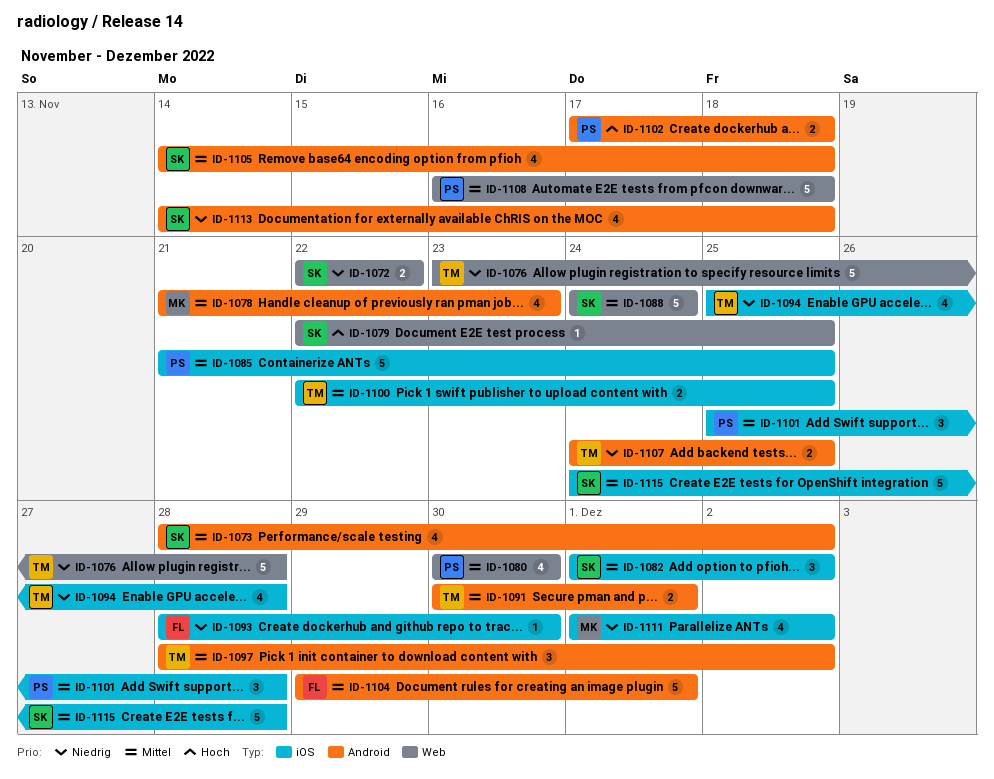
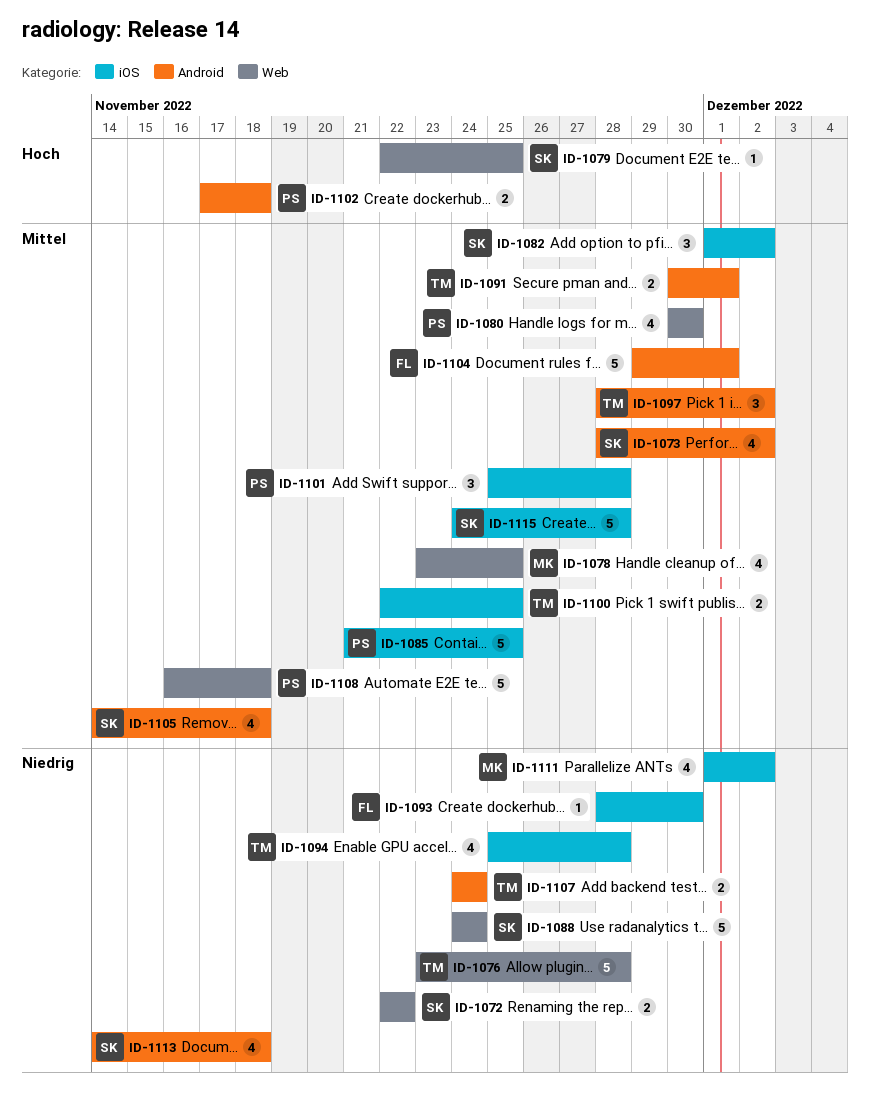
ID-1078, label: Android -> Web
ID-1078, start: Nov 21 -> Nov 23
ID-1078, due: Nov 23 -> Nov 25
ID-1088, priority: Mittel -> Niedrig
ID-1107, due: Nov 25 -> Nov 24

